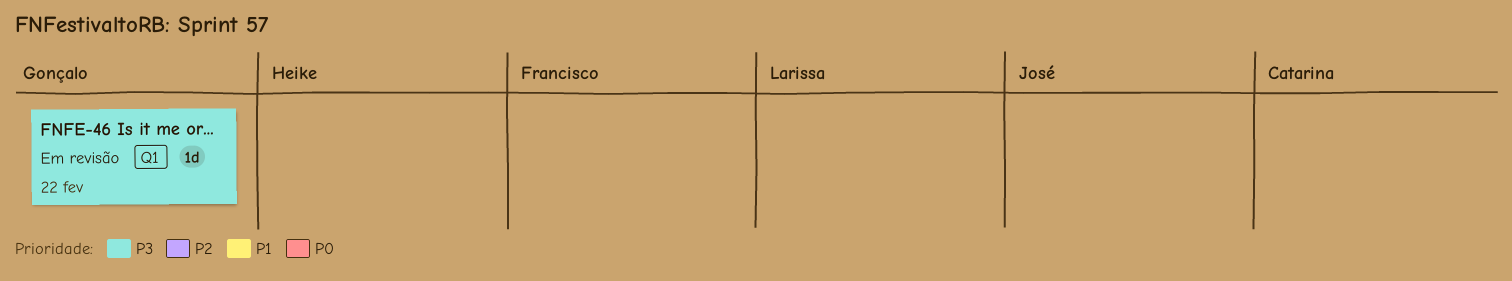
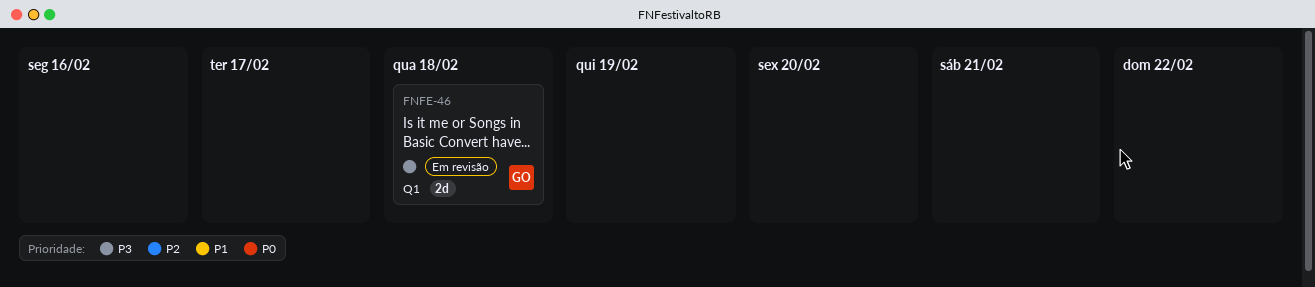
FNFE-46, estimate: 1d -> 2d
FNFE-46, due: Feb 22 -> Feb 18

